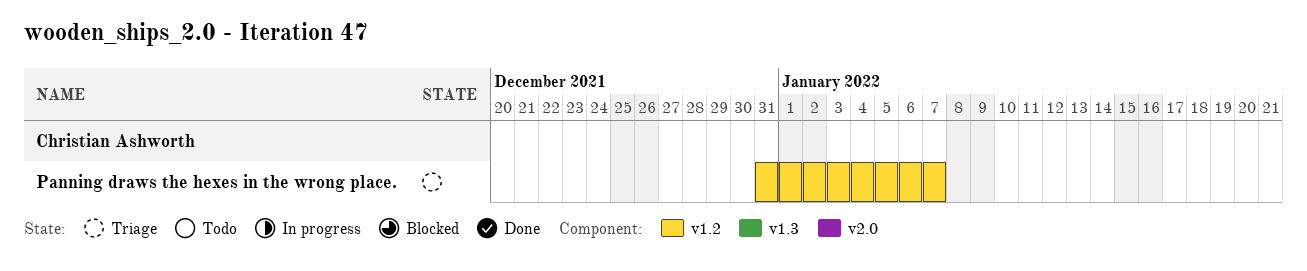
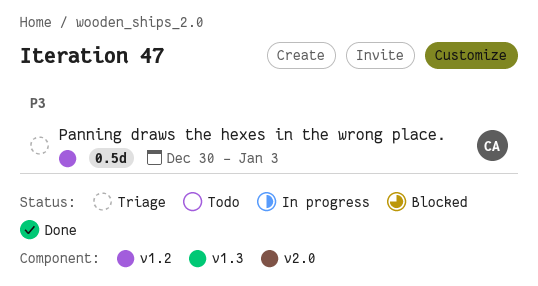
Panning draws the hexes in the wrong place., start: Dec 31 -> Dec 30
Panning draws the hexes in the wrong place., due: Jan 7 -> Jan 3

